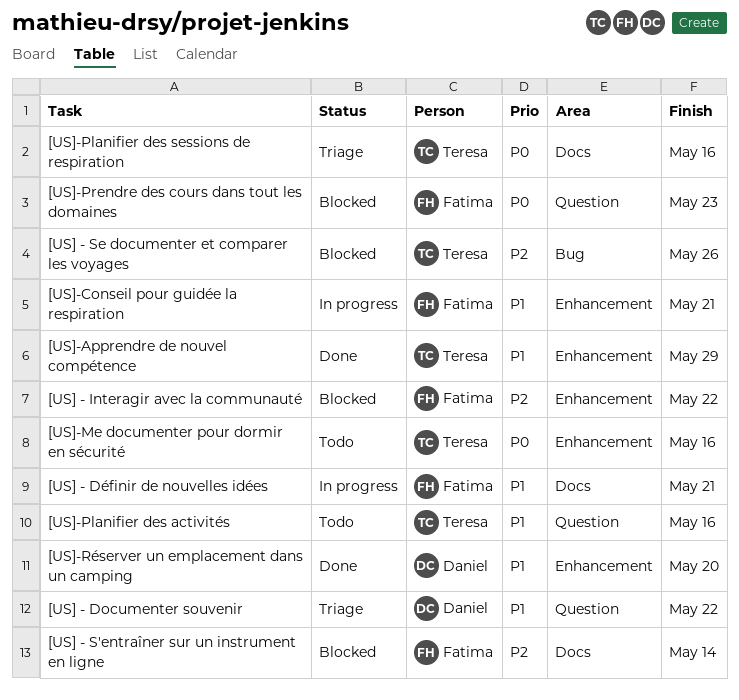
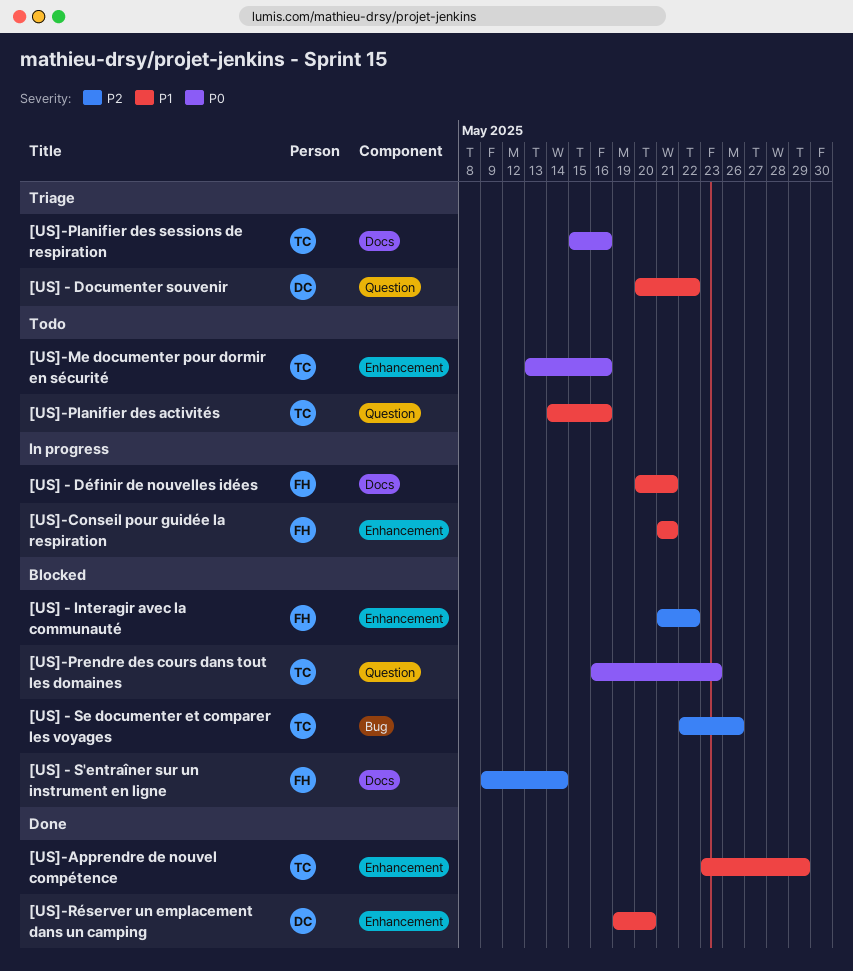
[US]-Prendre des cours dans tout les domaines, owner: Fatima -> Teresa

